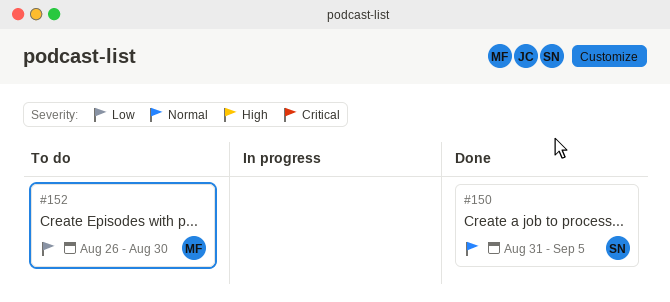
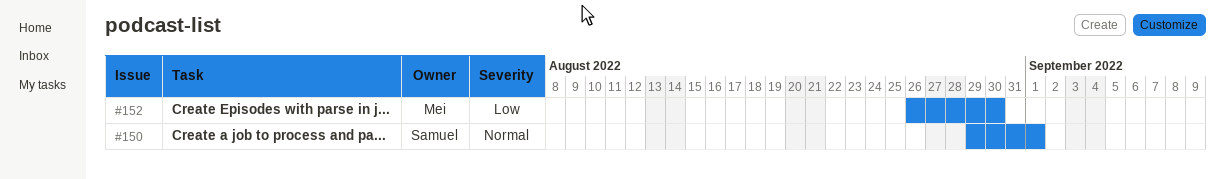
#150, start: Aug 31 -> Aug 29
#150, due: Sep 5 -> Sep 1

